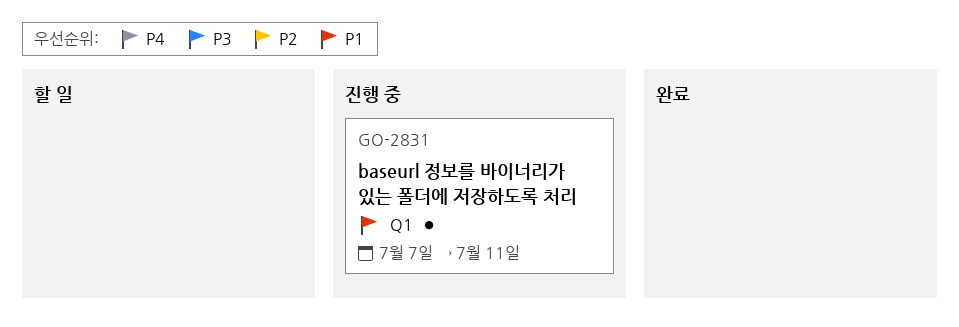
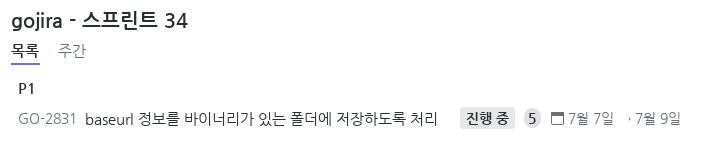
GO-2831, estimate: 1 -> 5
GO-2831, due: Jul 11 -> Jul 9

